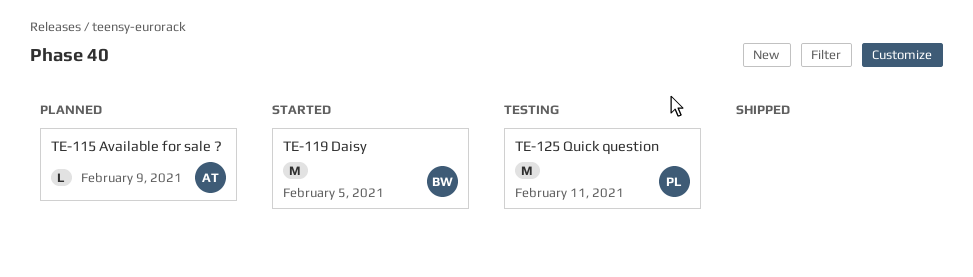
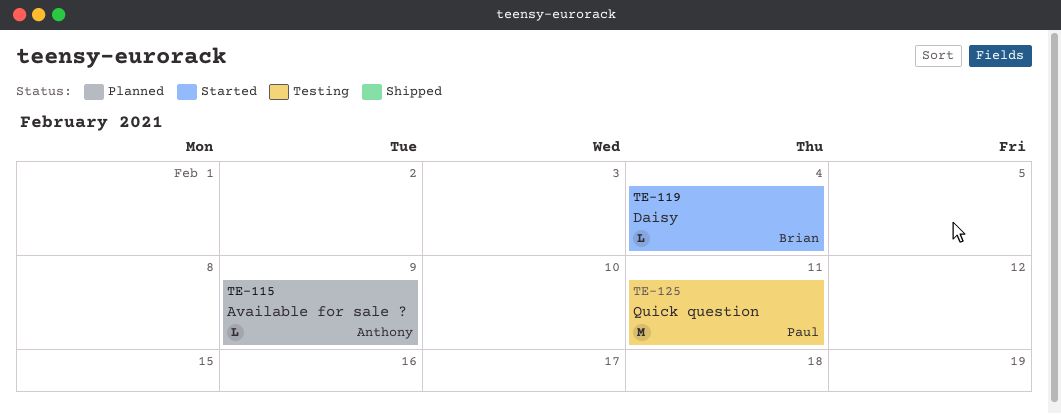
TE-119, estimate: M -> L
TE-119, due: Feb 5 -> Feb 4

